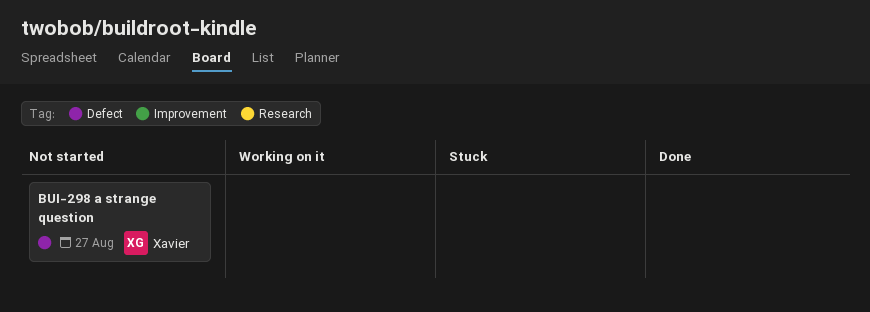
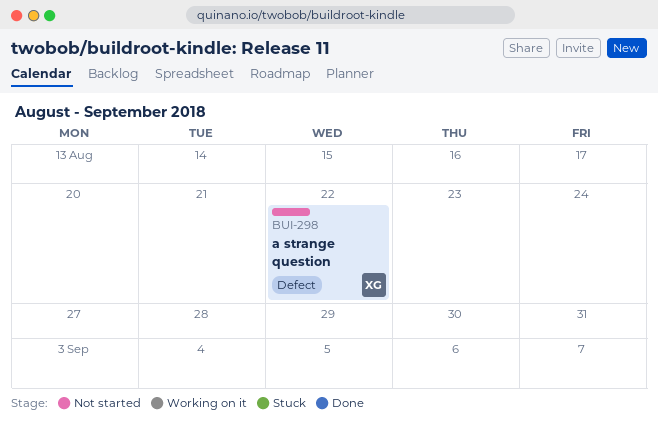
BUI-298, due: Aug 27 -> Aug 22

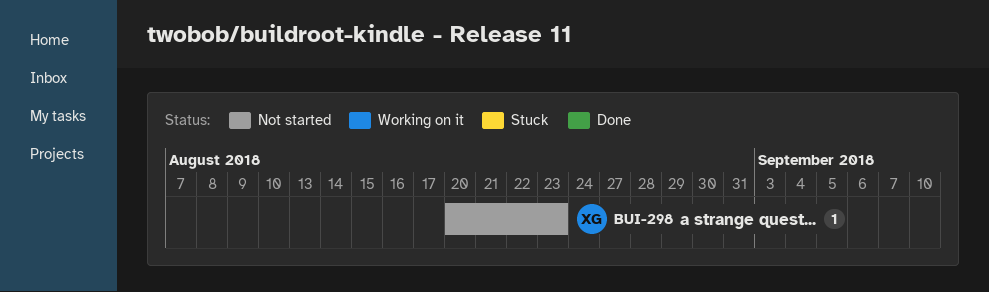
BUI-298, due: Aug 22 -> Aug 23

